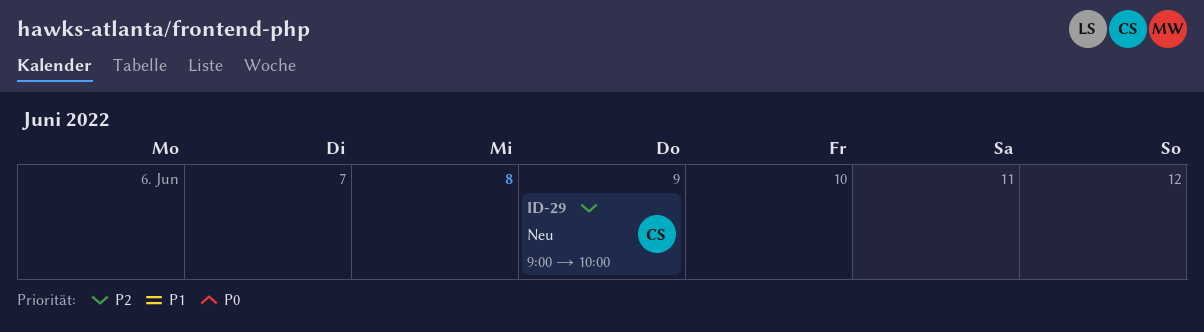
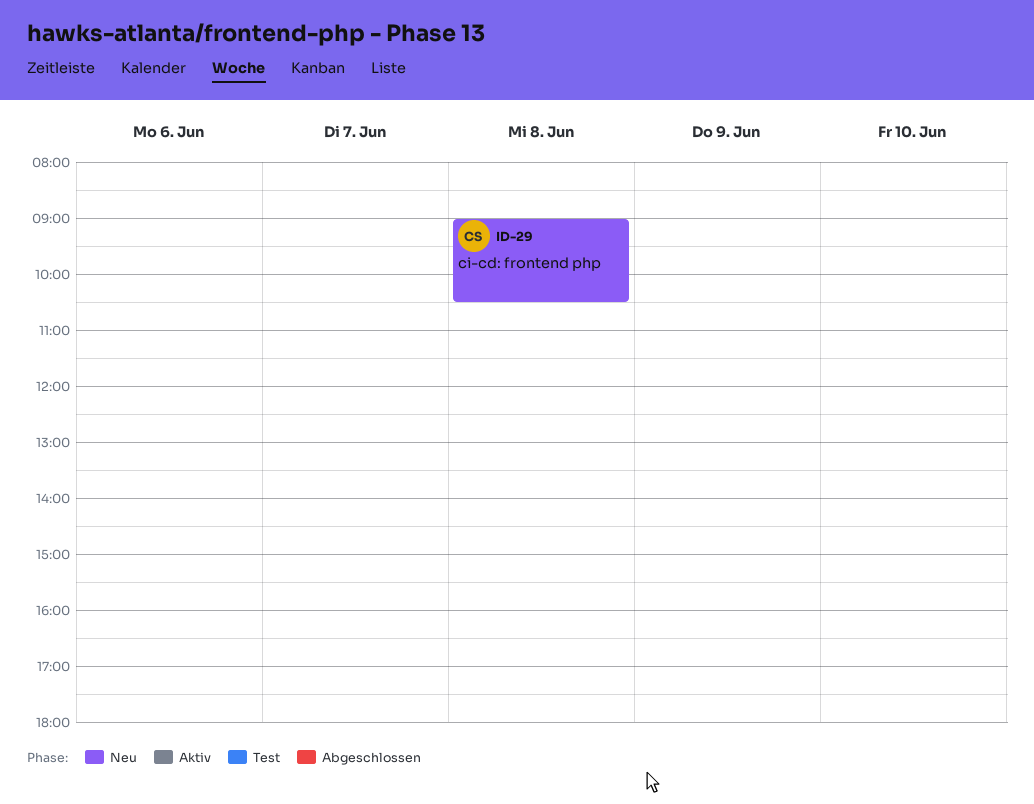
ID-29, day: Jun 9 -> Jun 8
ID-29, ends: 10:00 -> 10:30

